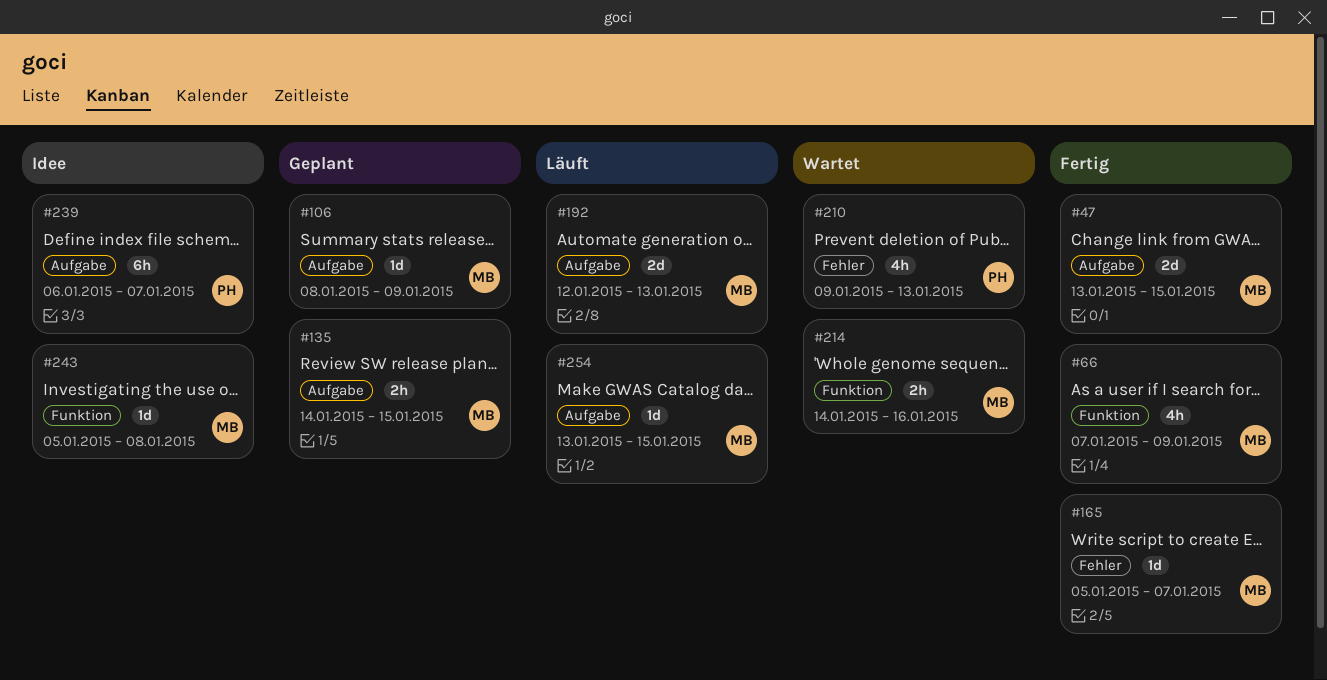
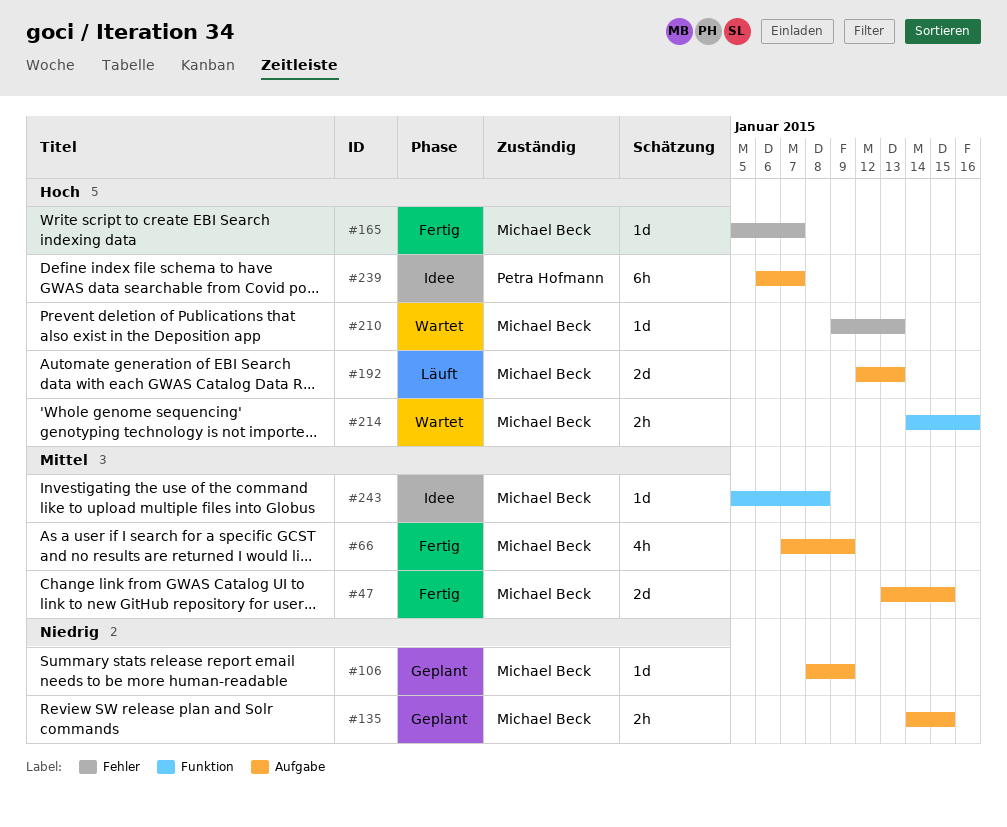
#66, label: Funktion -> Aufgabe
#210, owner: Petra Hofmann -> Michael Beck
#210, estimate: 4h -> 1d
#254: present -> none

